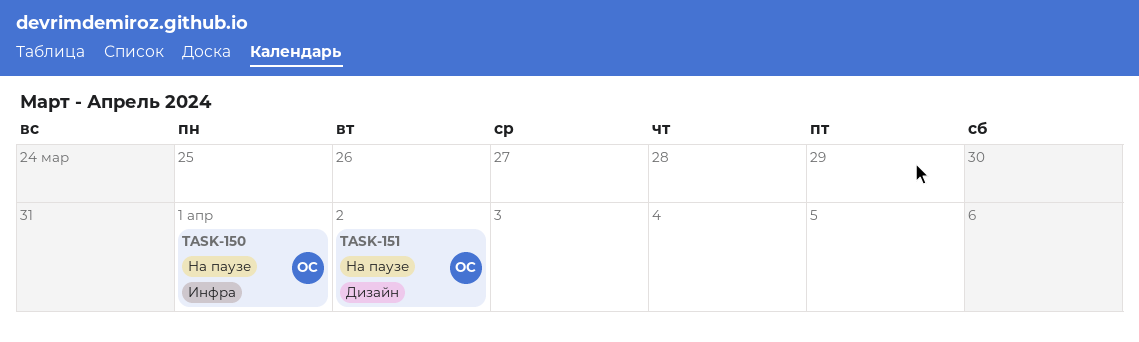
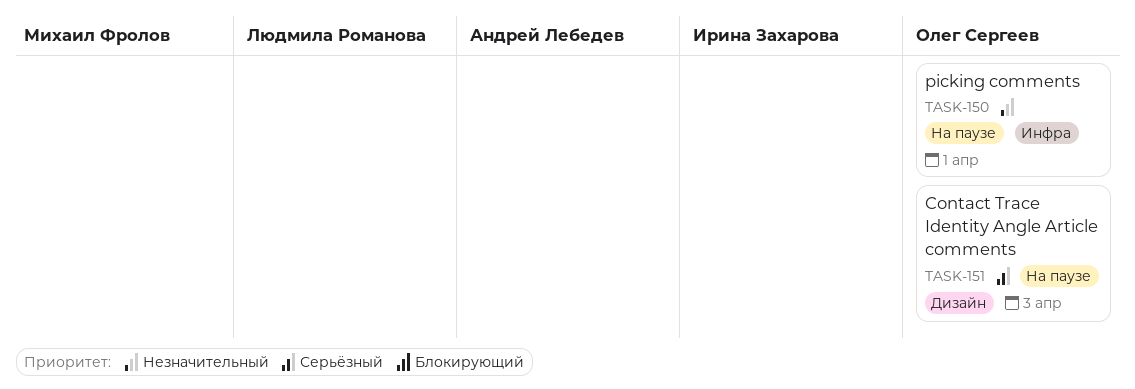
TASK-151, due: Apr 2 -> Apr 3

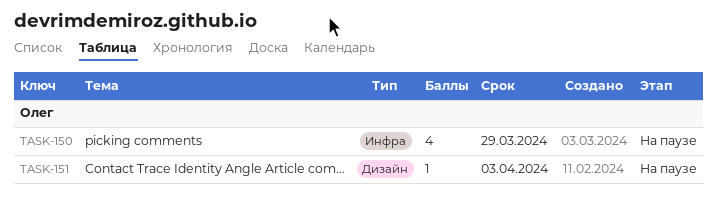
TASK-150, due: Apr 1 -> Mar 29

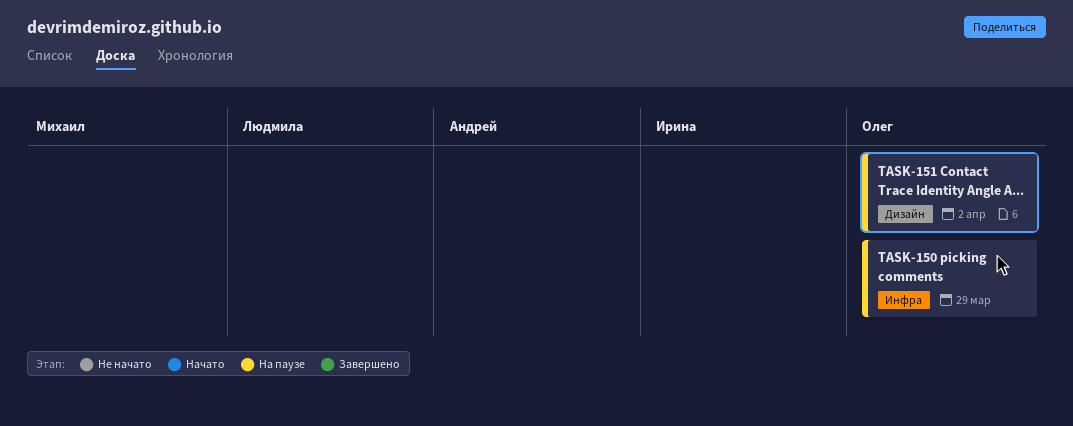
TASK-151, due: Apr 3 -> Apr 2

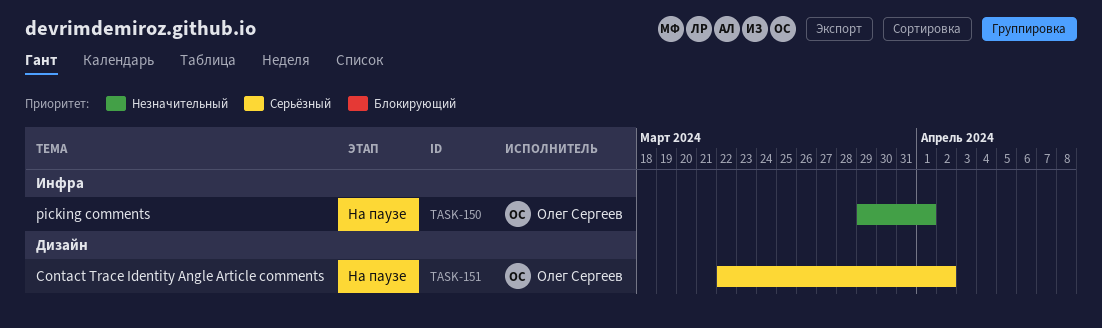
TASK-150, due: Mar 29 -> Apr 1

